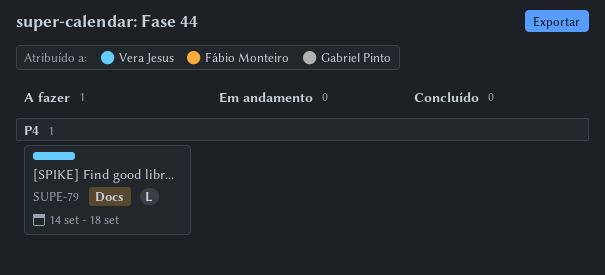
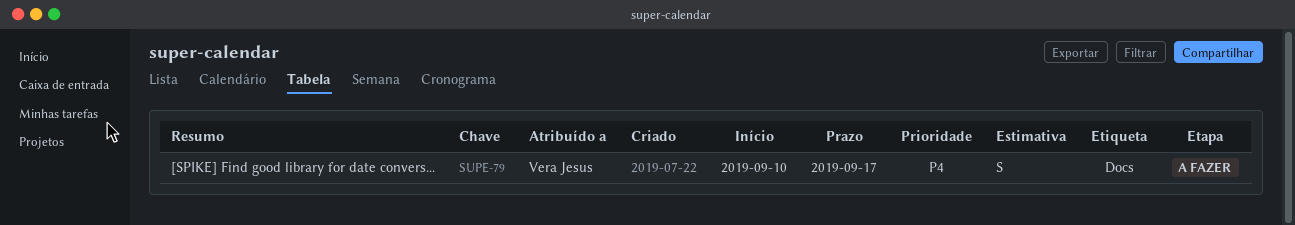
SUPE-79, estimate: L -> S
SUPE-79, start: Sep 14 -> Sep 10
SUPE-79, due: Sep 18 -> Sep 17

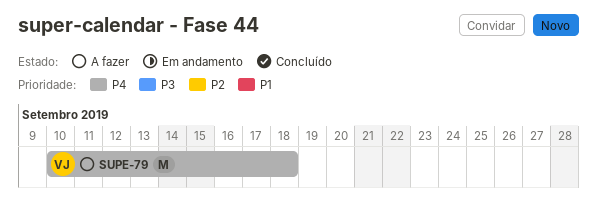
SUPE-79, estimate: S -> M
SUPE-79, due: Sep 17 -> Sep 18

